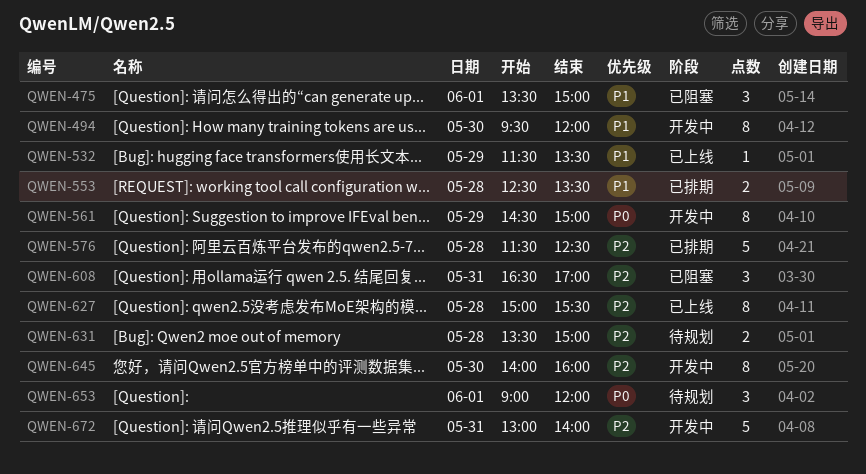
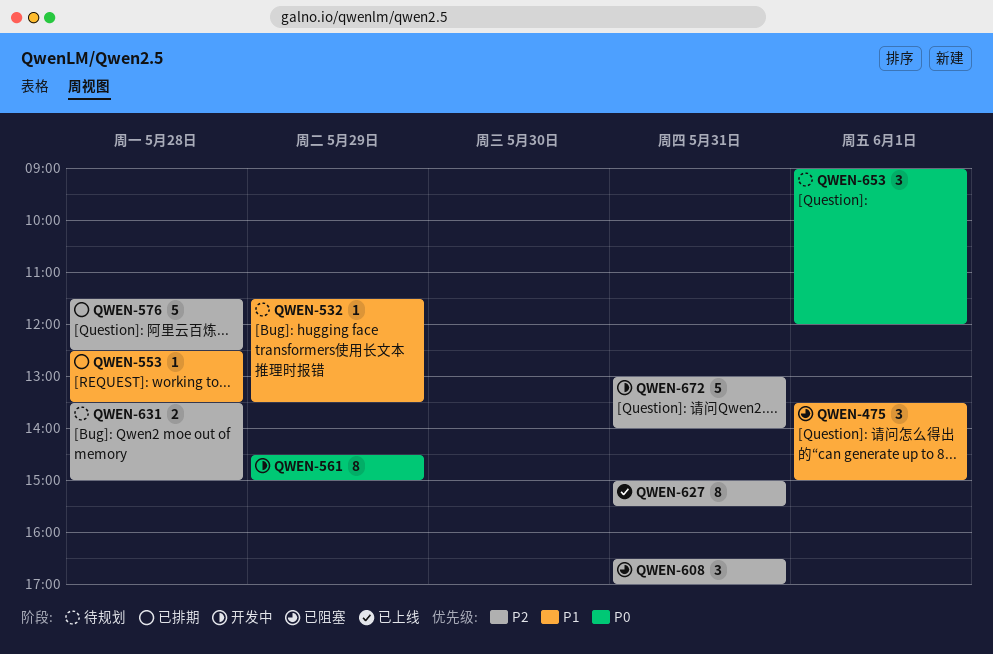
QWEN-494: present -> none
QWEN-532, status: 已上线 -> 待规划
QWEN-553, estimate: 2 -> 1
QWEN-627, day: May 28 -> May 31
QWEN-645: present -> none

